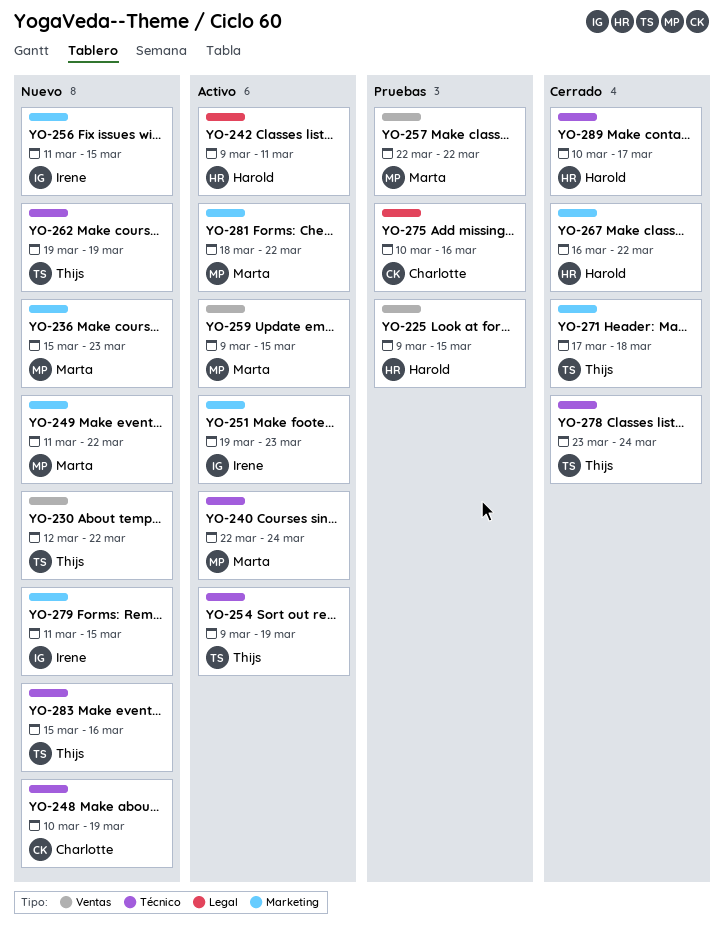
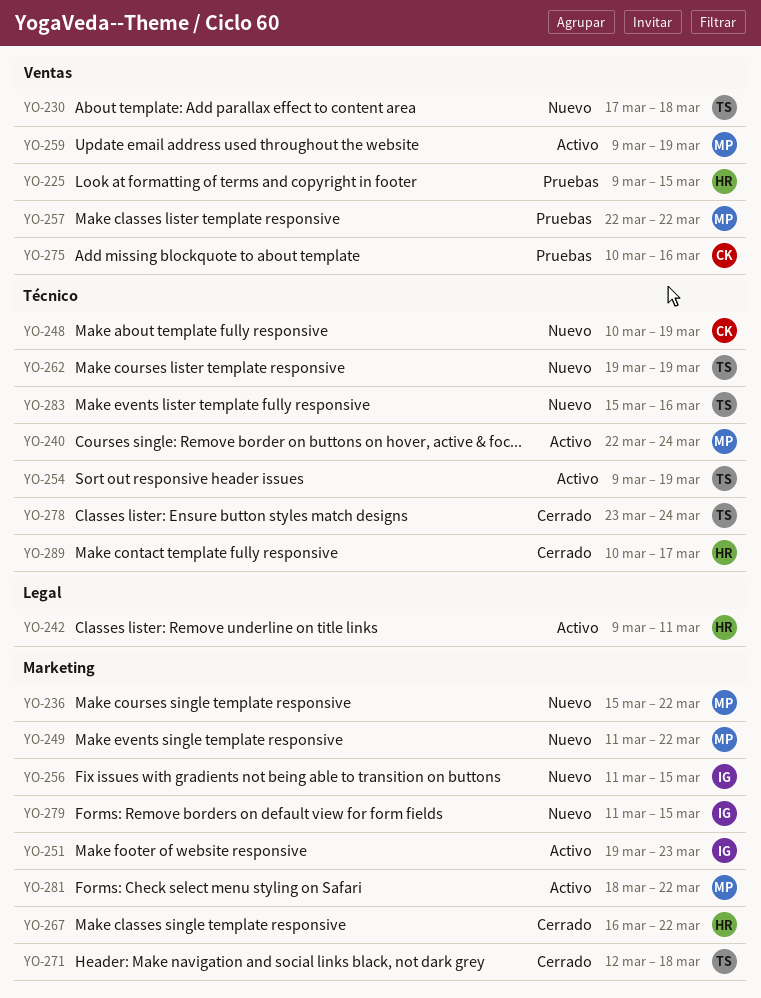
YO-230, start: Mar 12 -> Mar 17
YO-230, due: Mar 22 -> Mar 18
YO-236, due: Mar 23 -> Mar 22
YO-259, due: Mar 15 -> Mar 19
YO-271, start: Mar 17 -> Mar 12
YO-275, label: Legal -> Ventas

